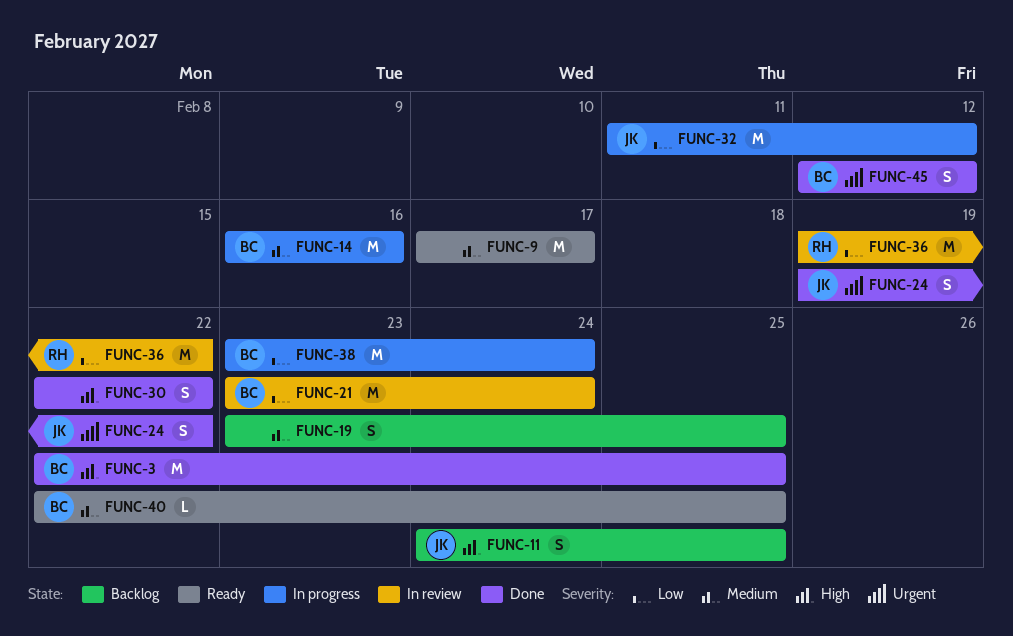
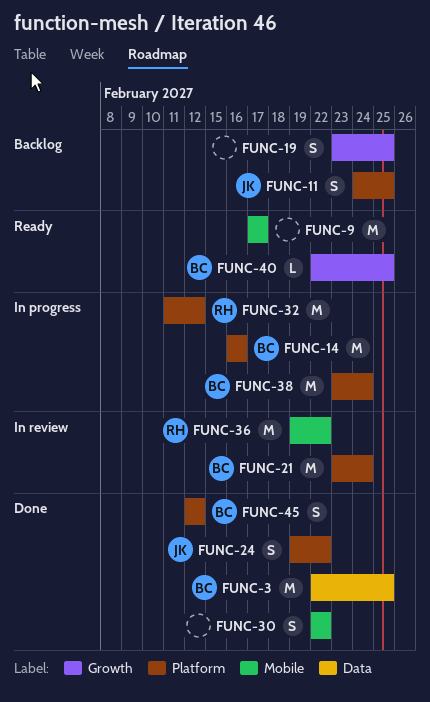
FUNC-32, owner: JK -> RH

